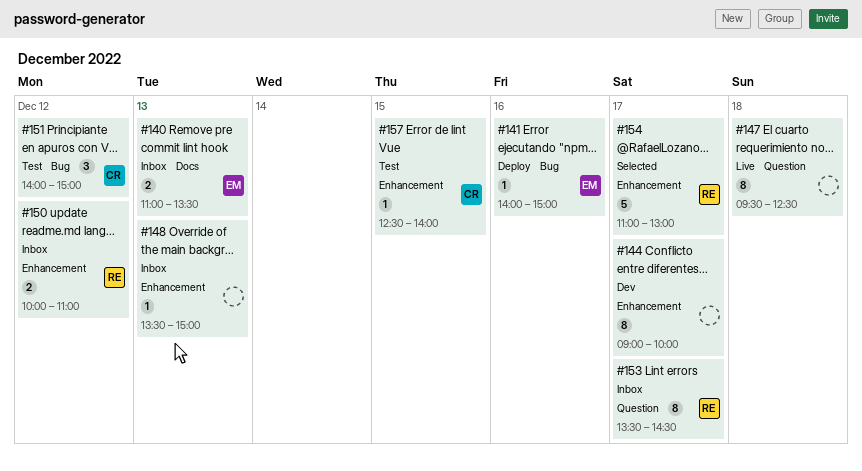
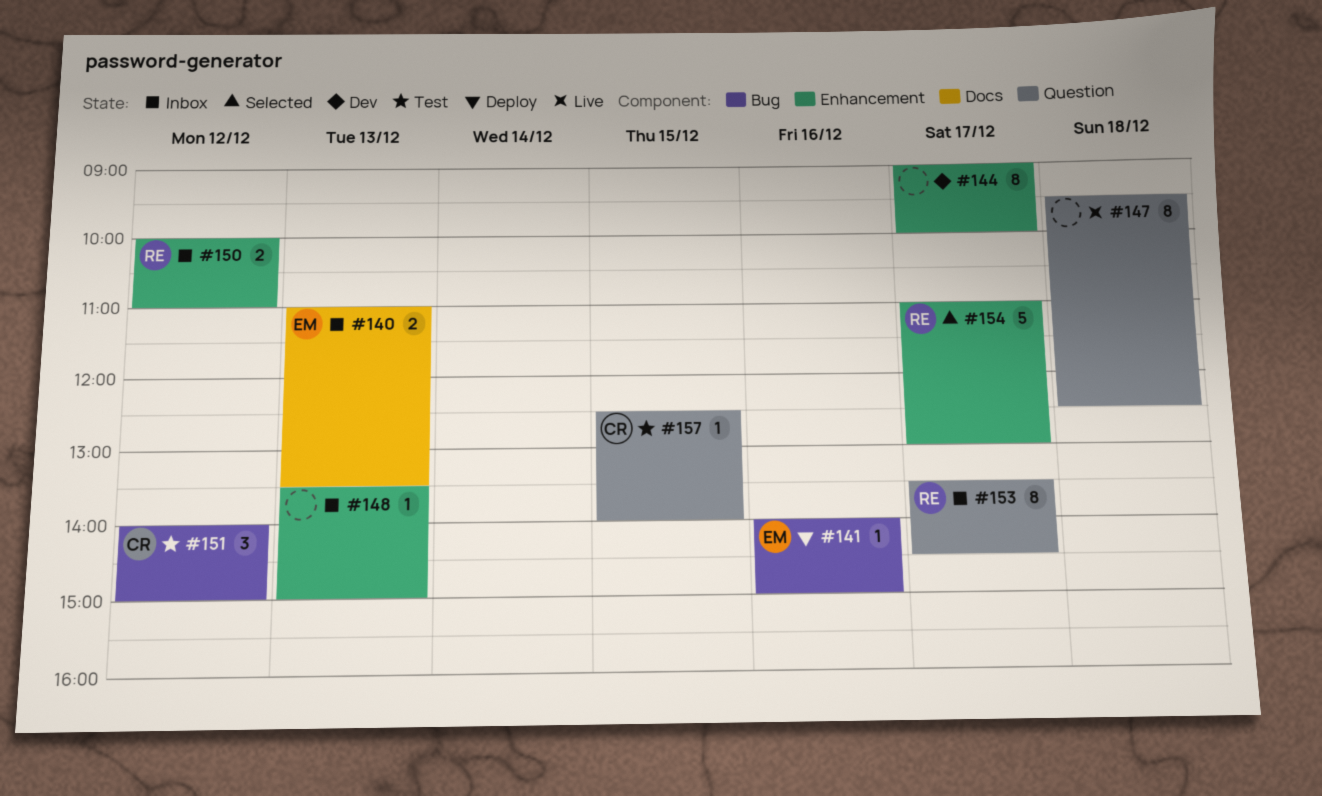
#157, label: Enhancement -> Question

